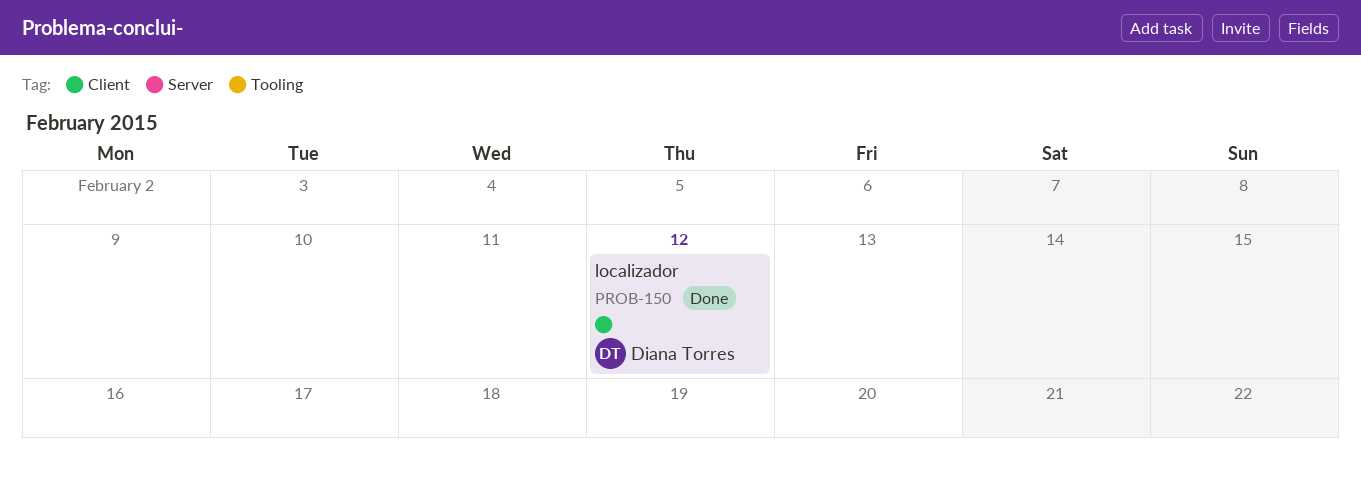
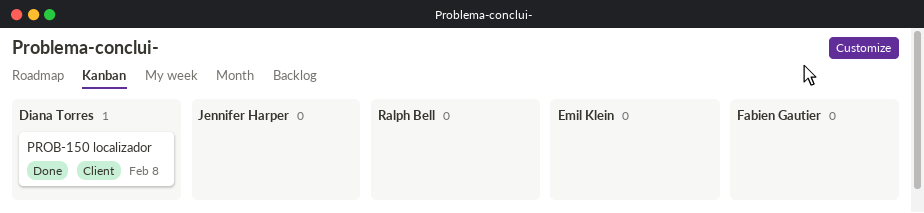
PROB-150, due: Feb 12 -> Feb 8

